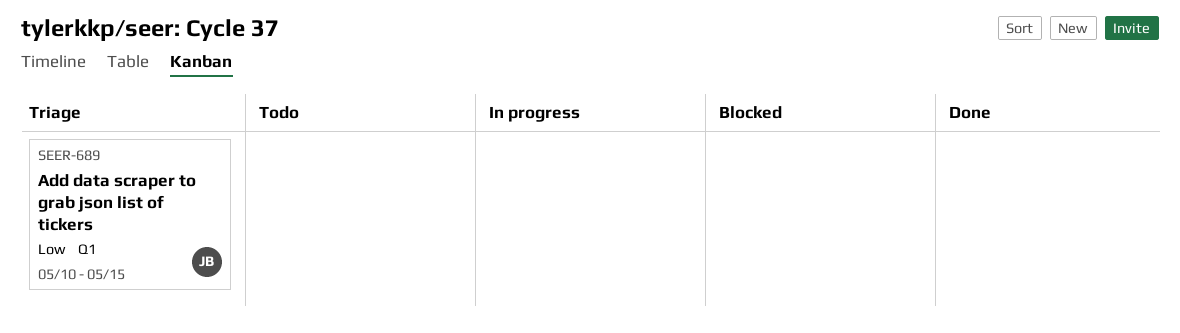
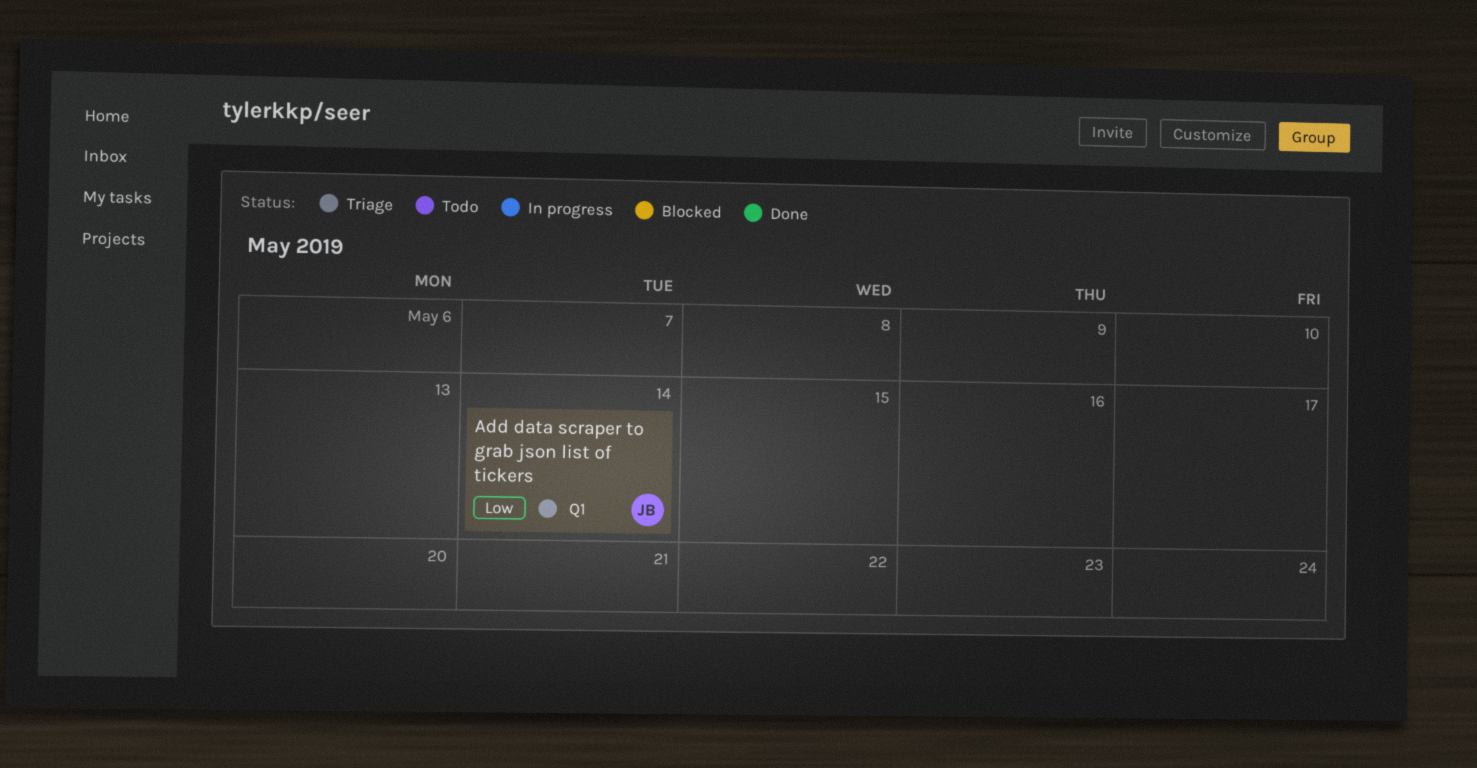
Add data scraper to grab json list of tickers, due: May 15 -> May 14

